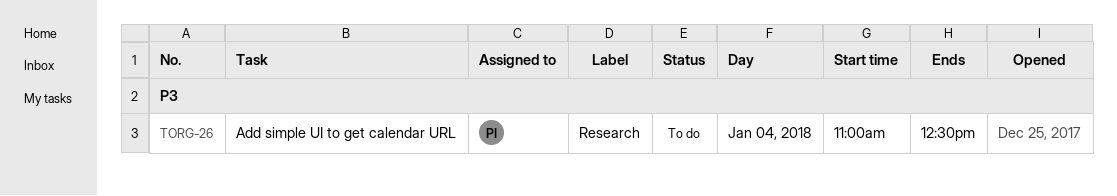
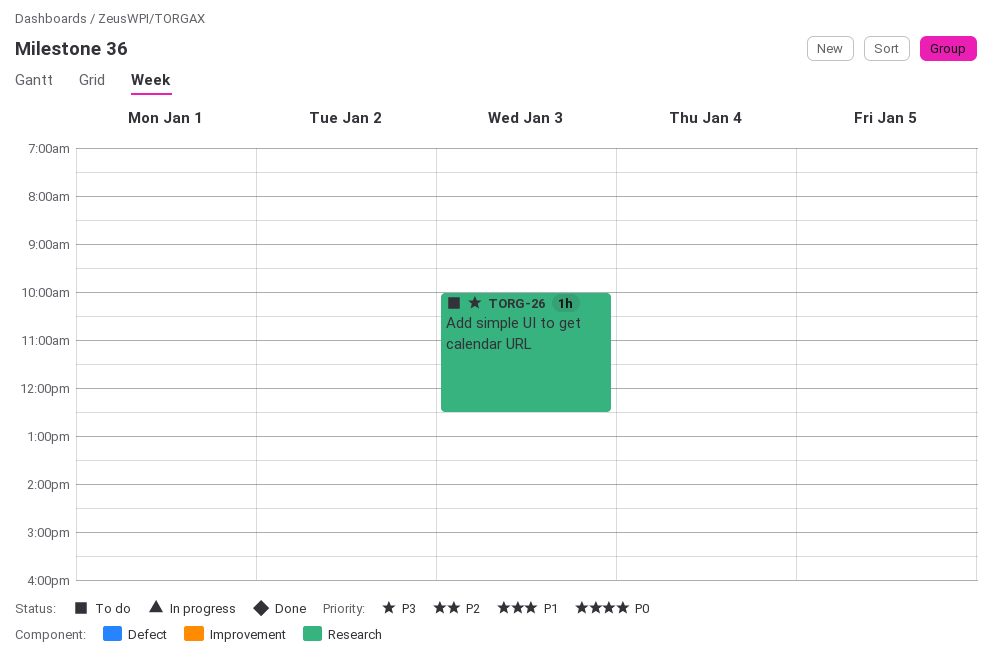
TORG-26, day: Jan 4 -> Jan 3
TORG-26, begins: 11:00 -> 10:00

